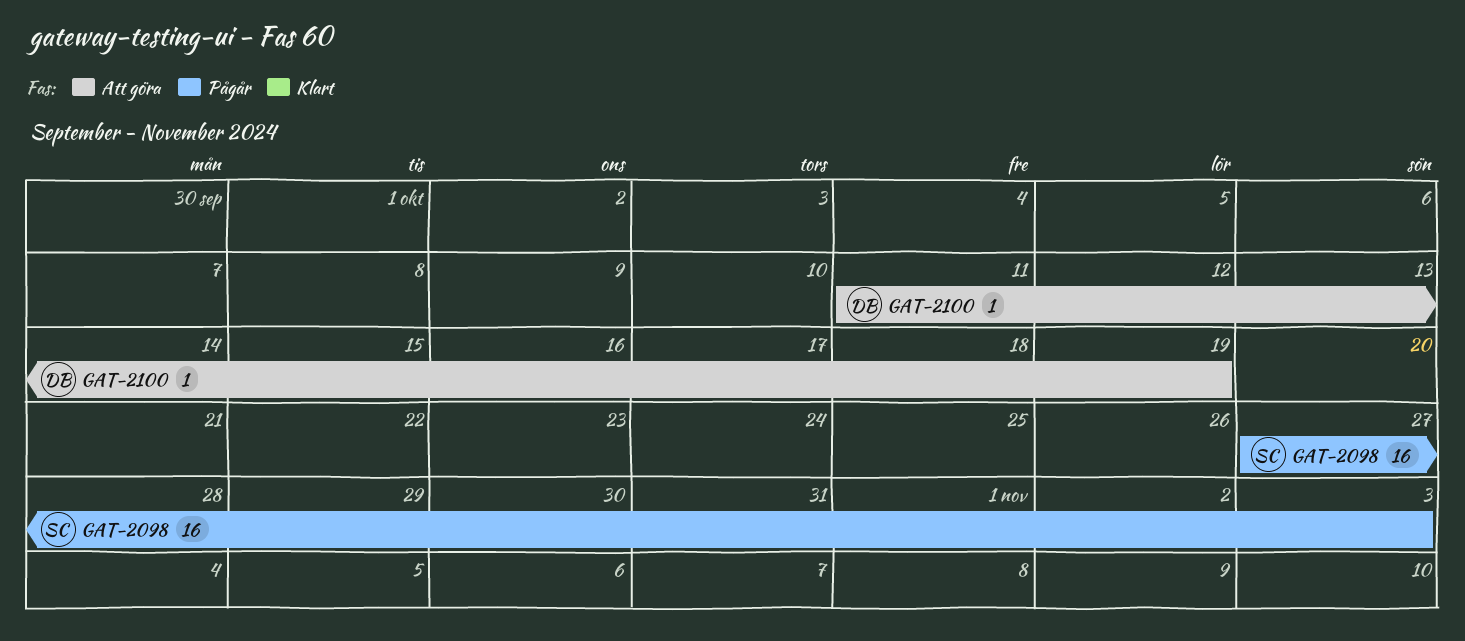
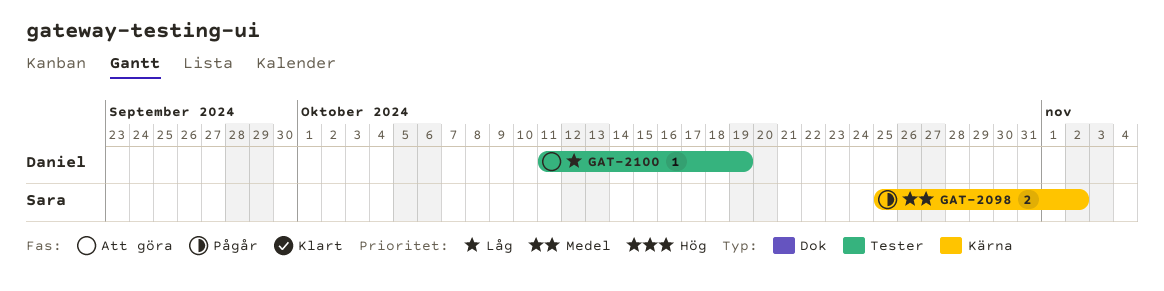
GAT-2098, estimate: 16 -> 2
GAT-2098, start: Oct 27 -> Oct 25
GAT-2098, due: Nov 3 -> Nov 2

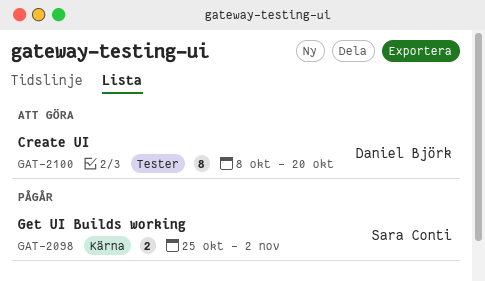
GAT-2100, estimate: 1 -> 8
GAT-2100, start: Oct 11 -> Oct 8
GAT-2100, due: Oct 19 -> Oct 20

